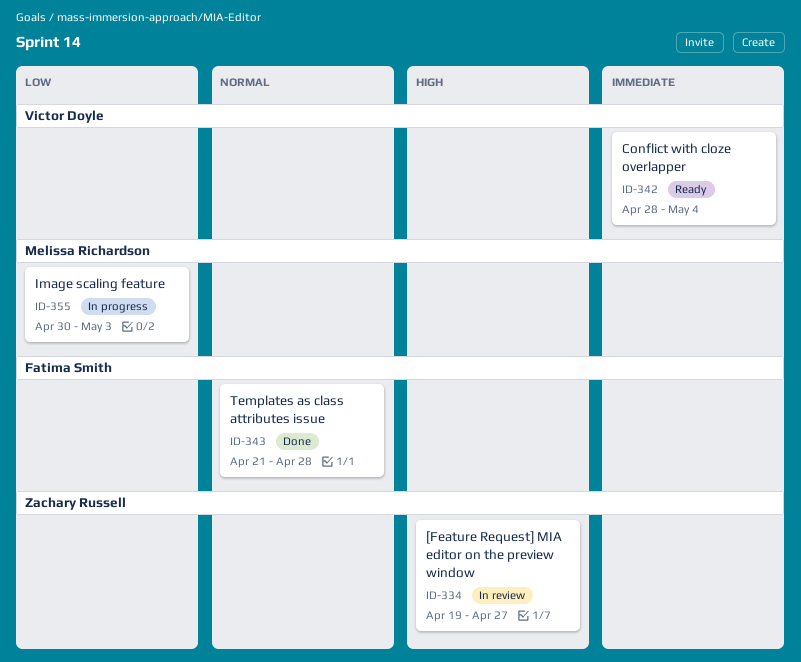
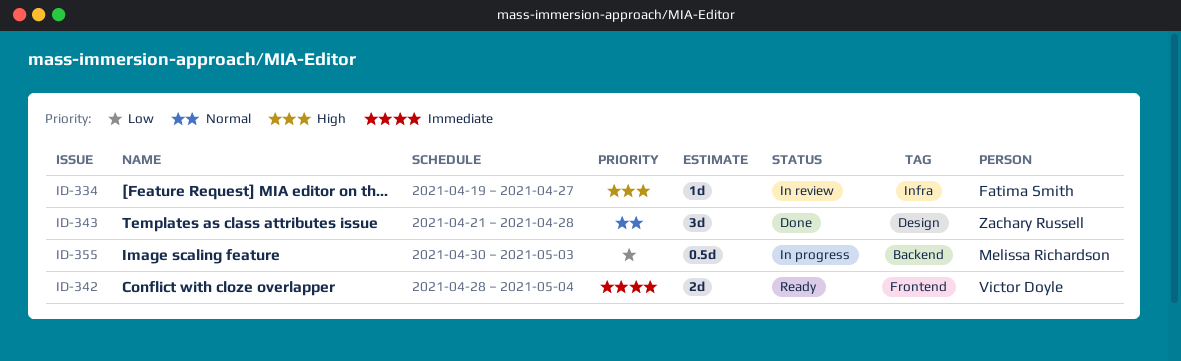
ID-334, owner: Zachary Russell -> Fatima Smith
ID-343, owner: Fatima Smith -> Zachary Russell

